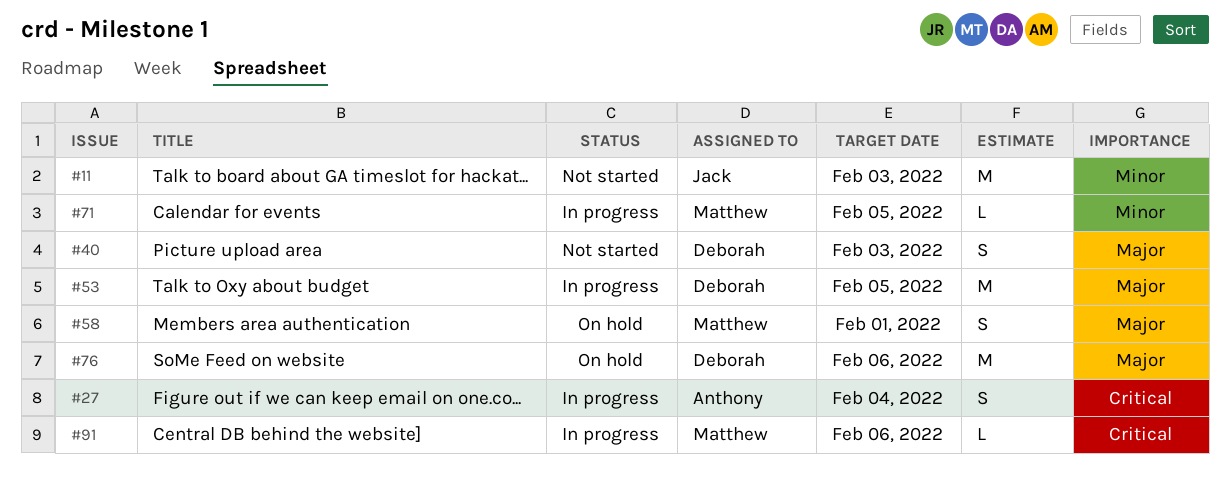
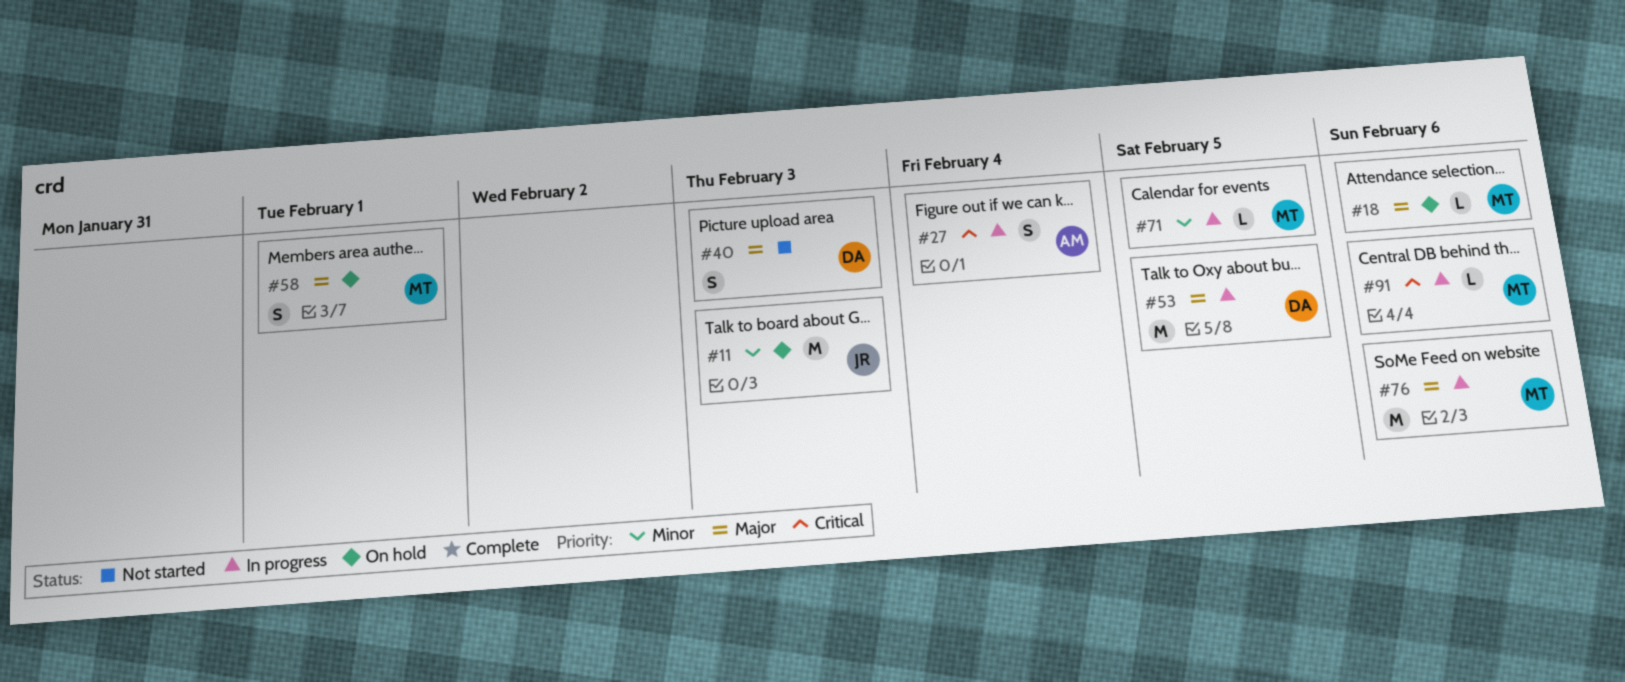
#11, status: Not started -> On hold
#18: none -> present
#76, status: On hold -> In progress
#76, owner: Deborah -> Matthew

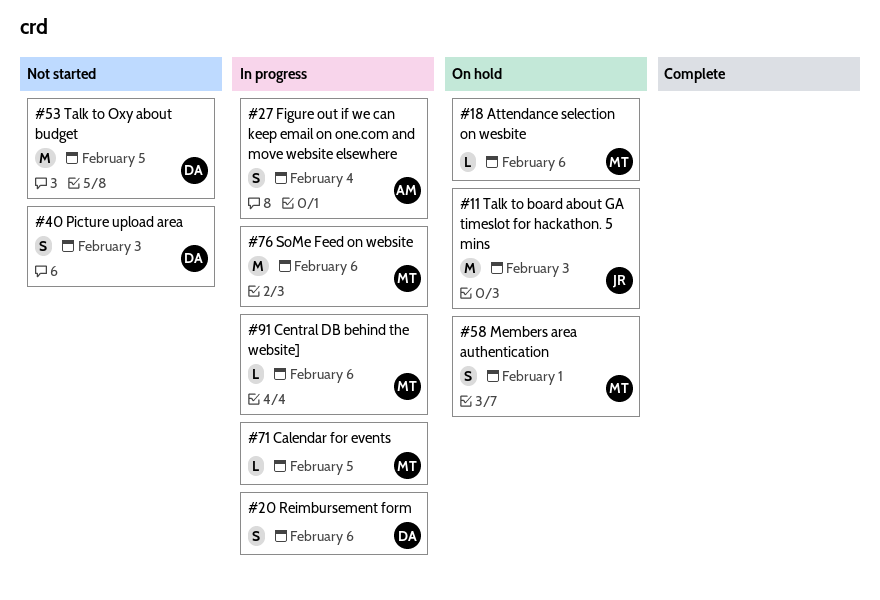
#20: none -> present
#53, status: In progress -> Not started

